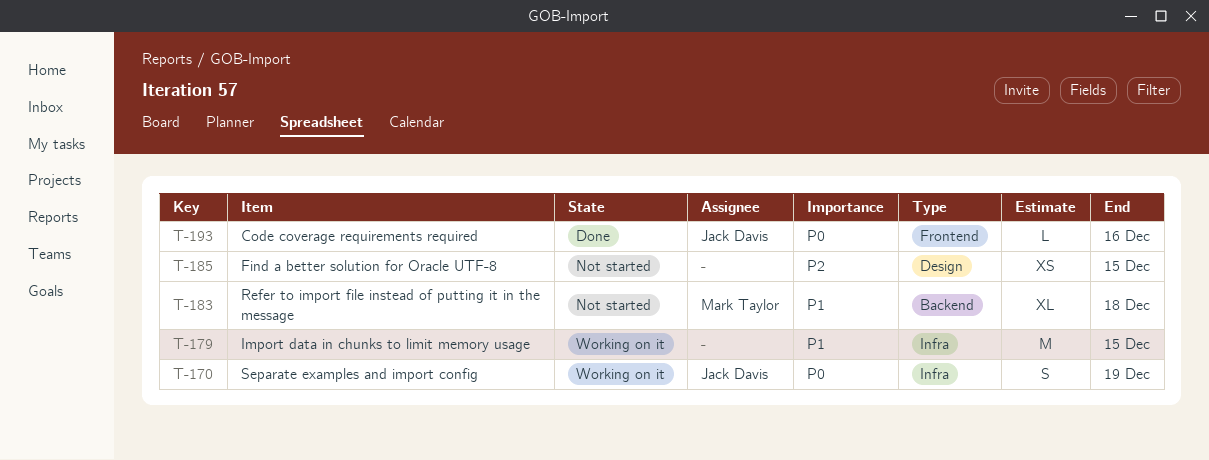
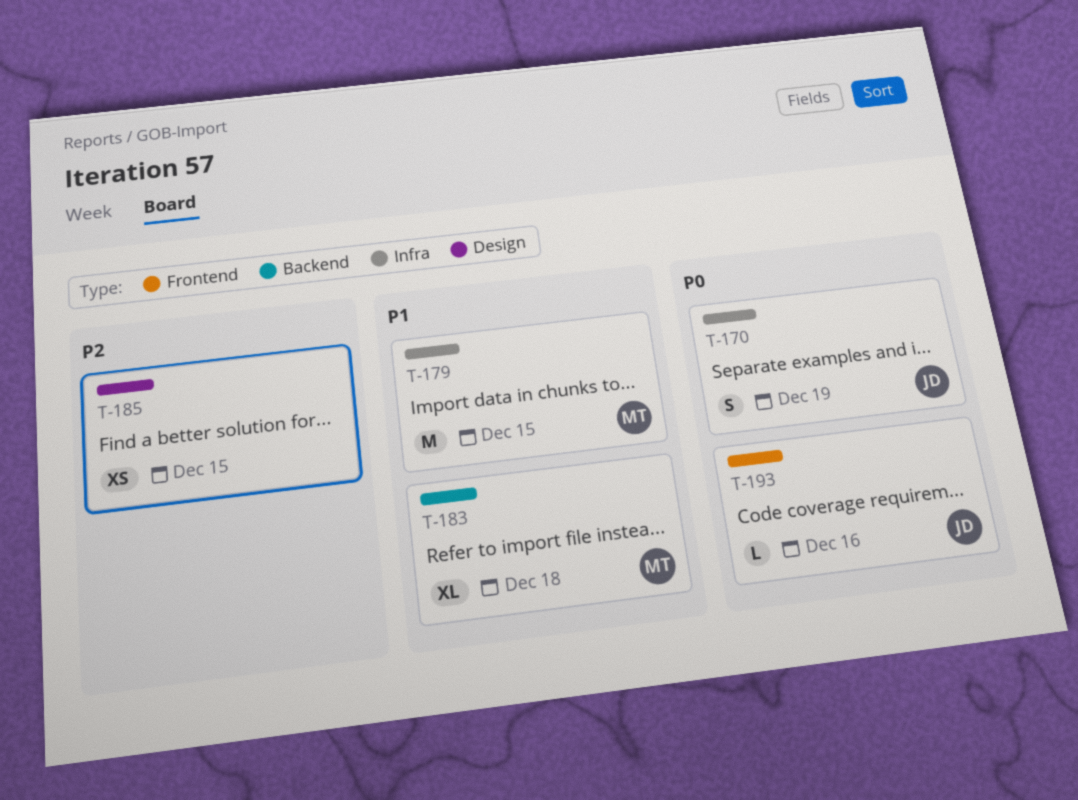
T-179, owner: none -> Mark Taylor

